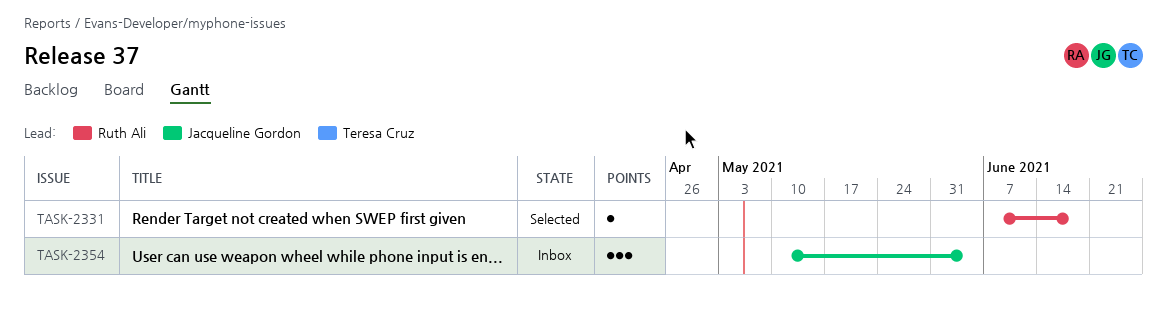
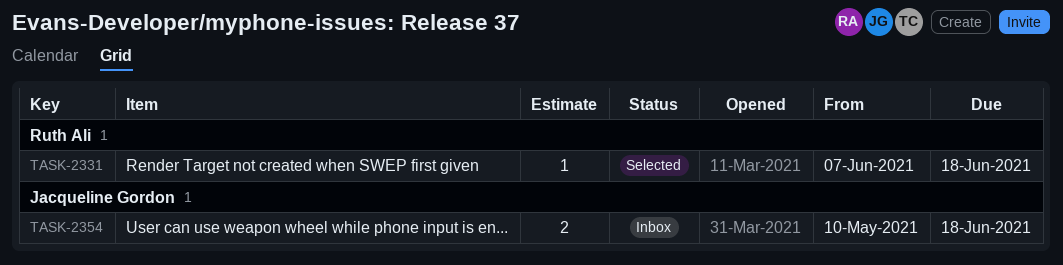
TASK-2354, estimate: 3 -> 2
TASK-2354, due: Jun 4 -> Jun 18

